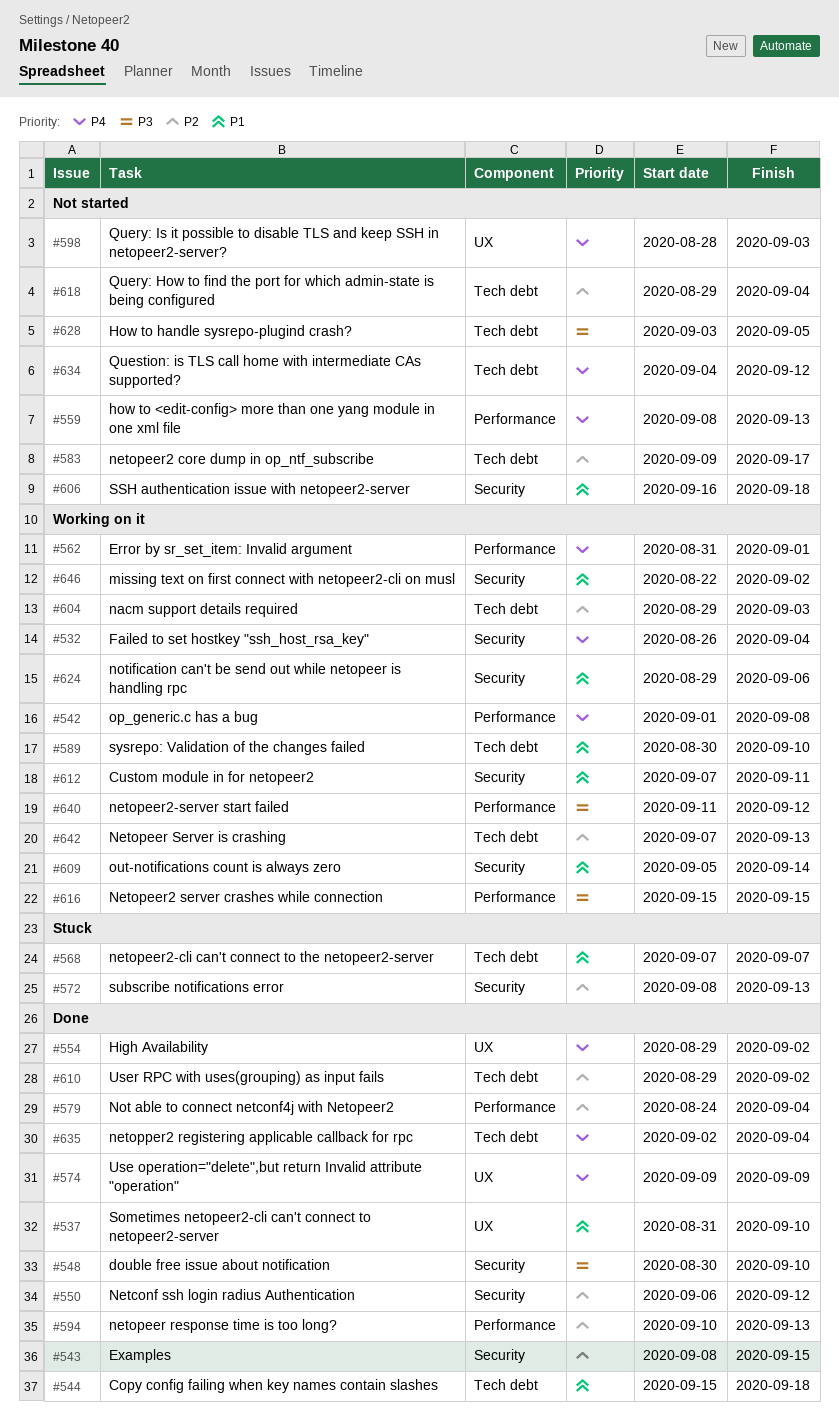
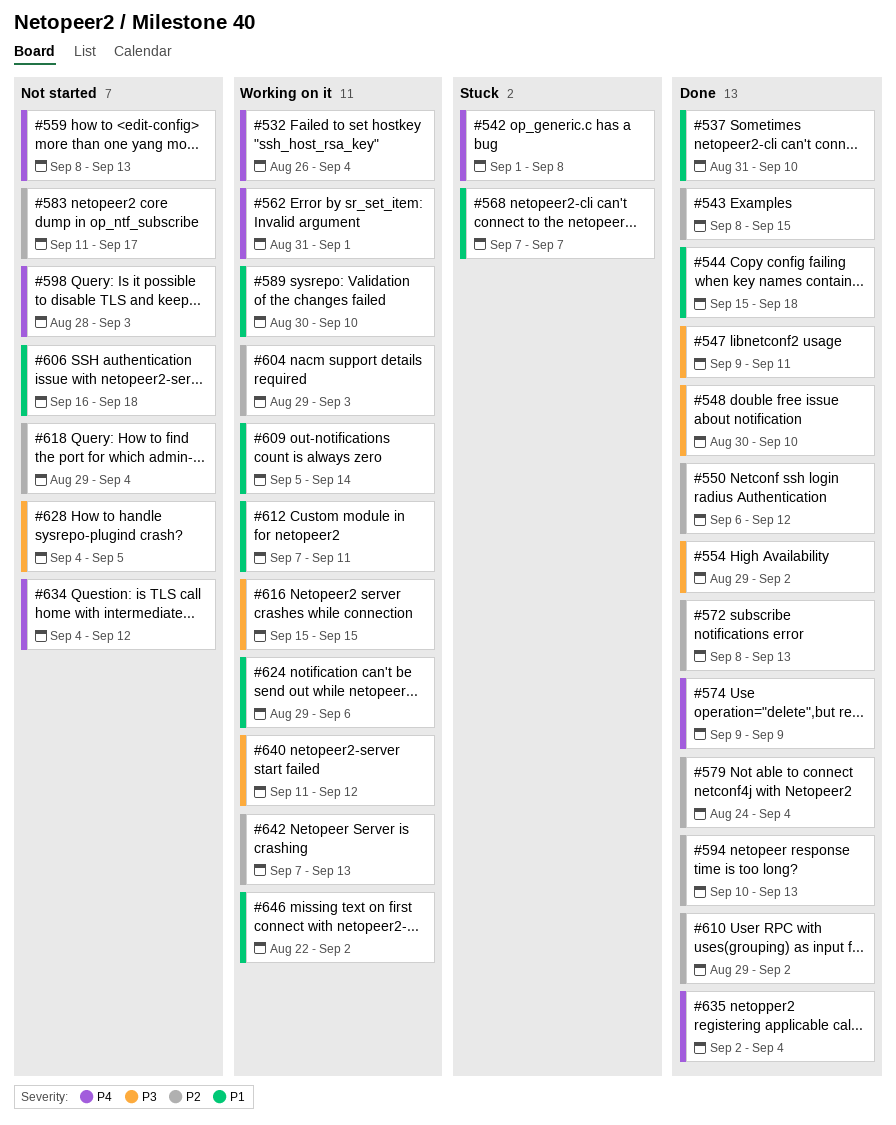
#542, status: Working on it -> Stuck
#547: none -> present
#554, priority: P4 -> P3
#572, status: Stuck -> Done
#583, start: Sep 9 -> Sep 11
#628, start: Sep 3 -> Sep 4

